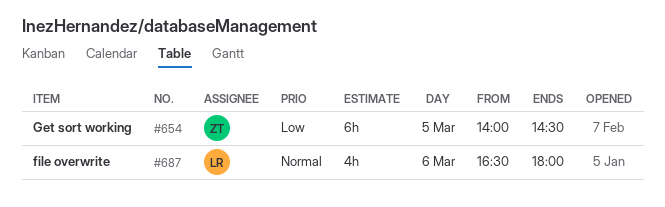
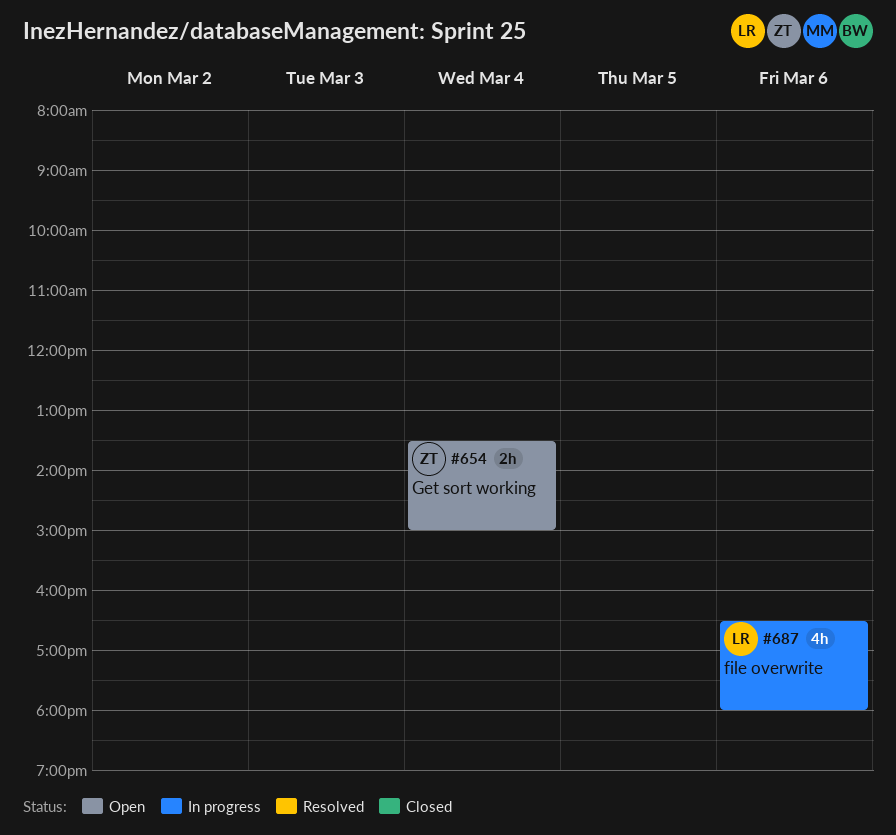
#654, estimate: 6h -> 2h
#654, day: Mar 5 -> Mar 4
#654, begins: 14:00 -> 13:30
#654, ends: 14:30 -> 15:00

